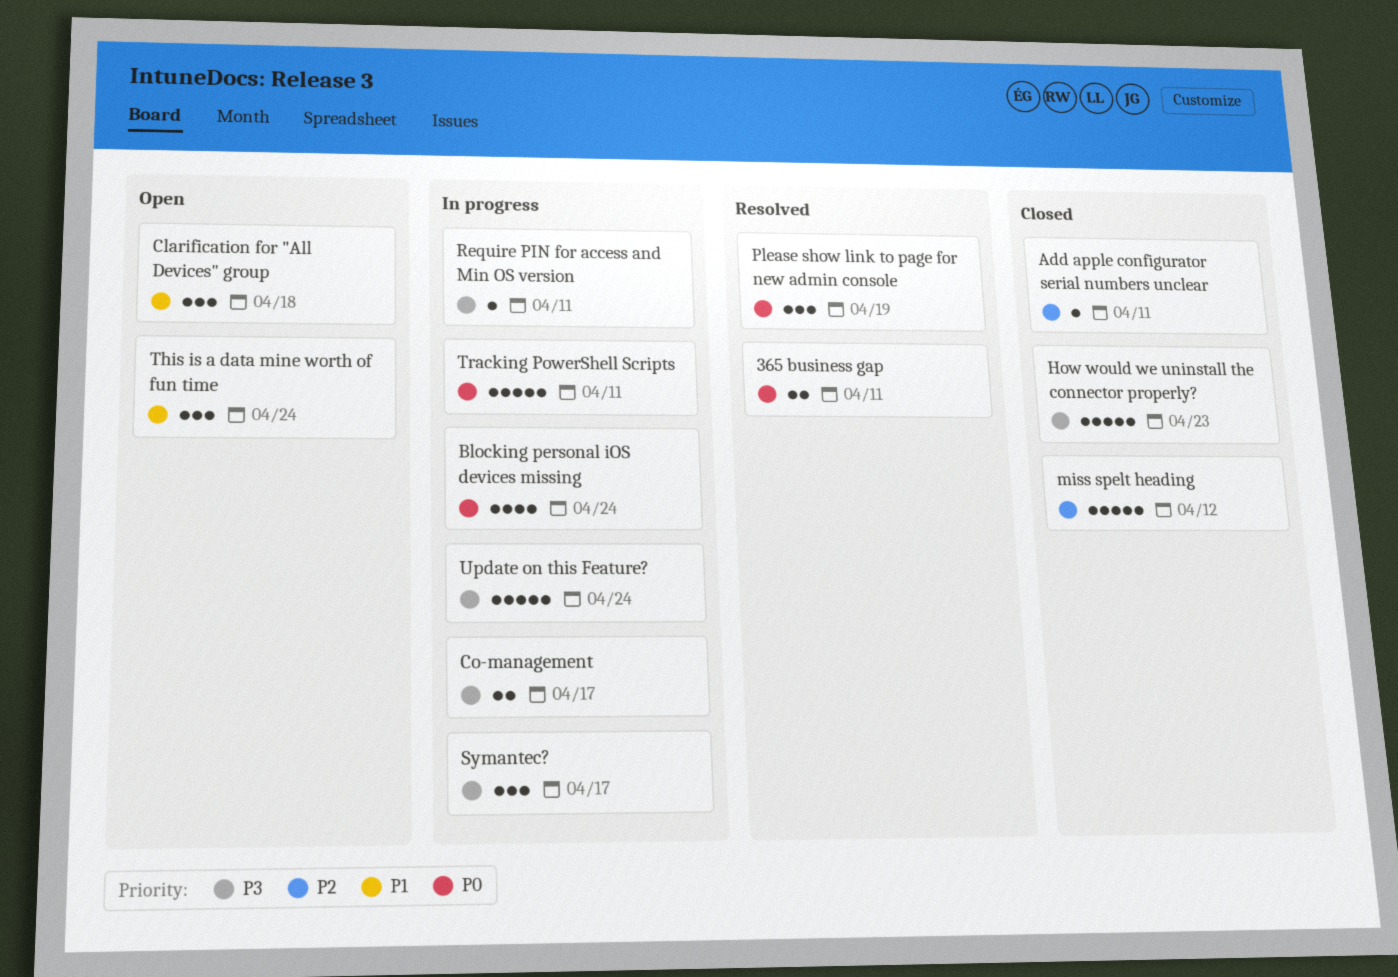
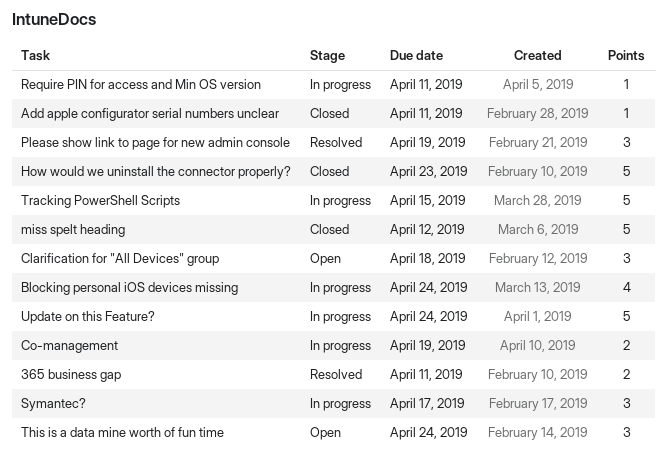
Co-management, due: Apr 17 -> Apr 19
Tracking PowerShell Scripts, due: Apr 11 -> Apr 15

